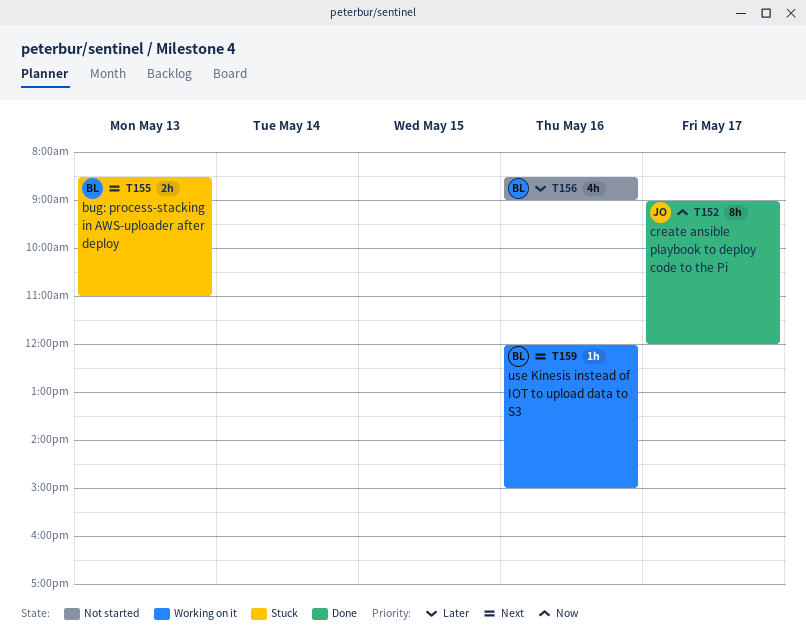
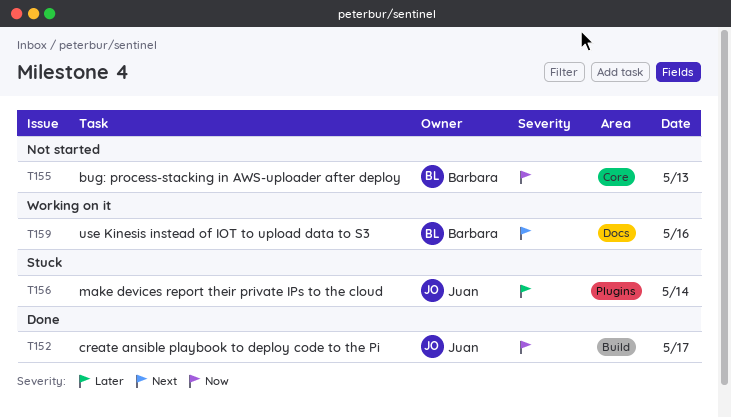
T155, status: Stuck -> Not started
T155, priority: Next -> Now
T156, status: Not started -> Stuck
T156, owner: Barbara -> Juan
T156, day: May 16 -> May 14

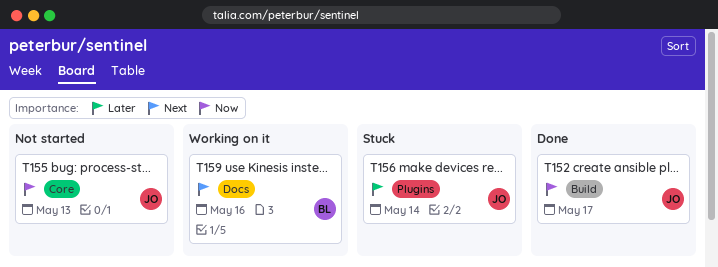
T155, owner: Barbara -> Juan

